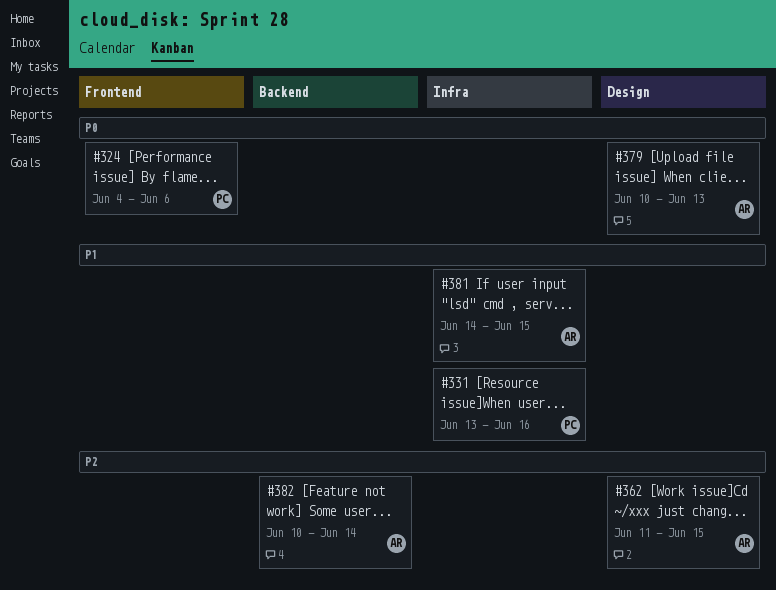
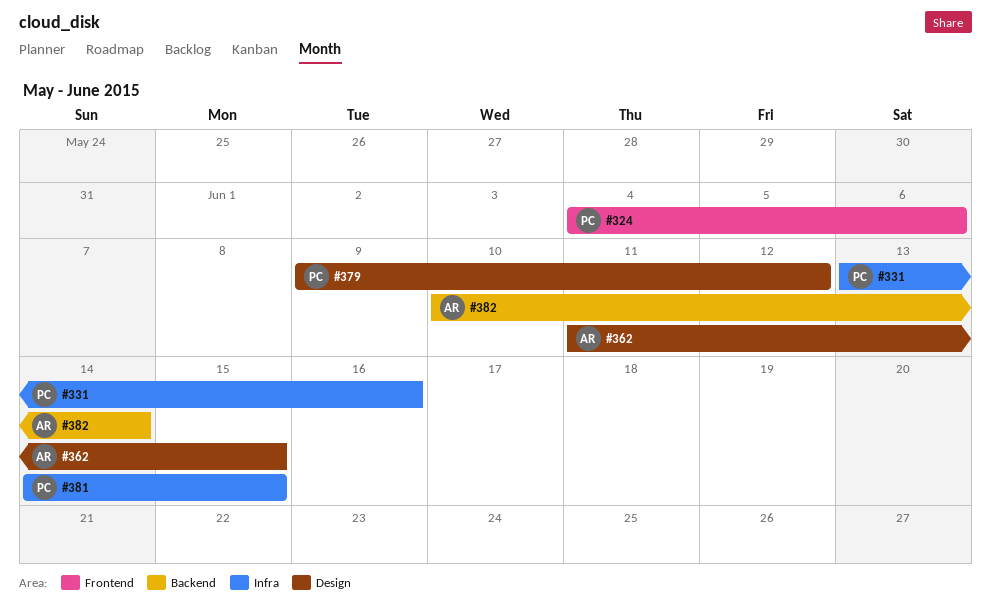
#379, owner: AR -> PC
#379, start: Jun 10 -> Jun 9
#379, due: Jun 13 -> Jun 12
#381, owner: AR -> PC

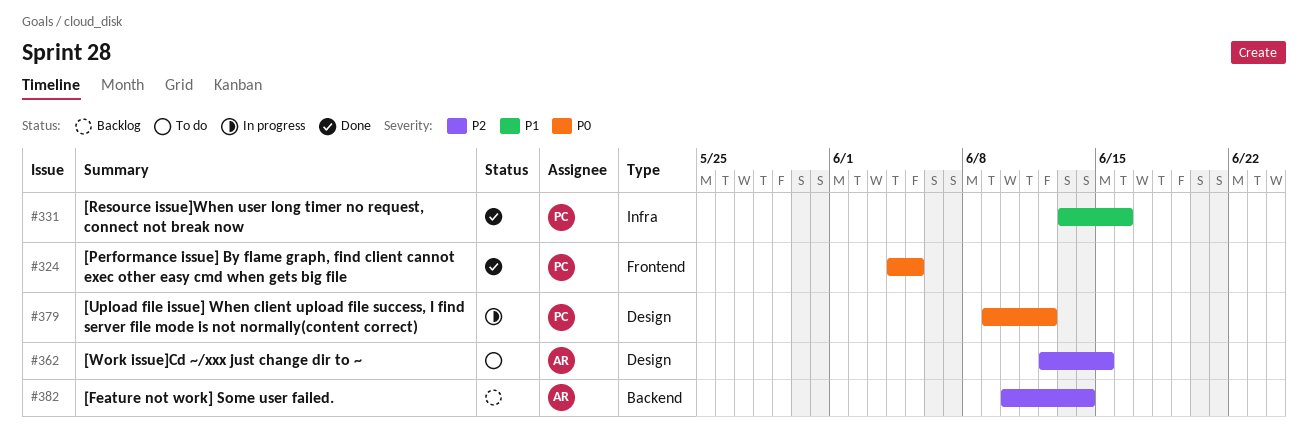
#324, due: Jun 6 -> Jun 5
#362, start: Jun 11 -> Jun 12
#381: present -> none

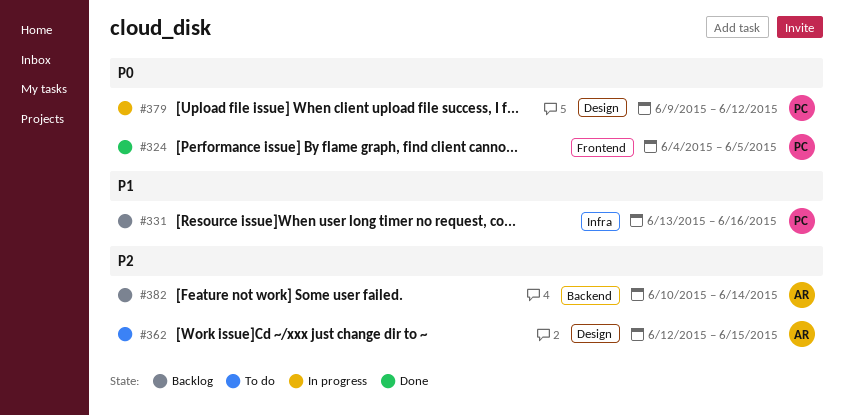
#331, status: Done -> Backlog

